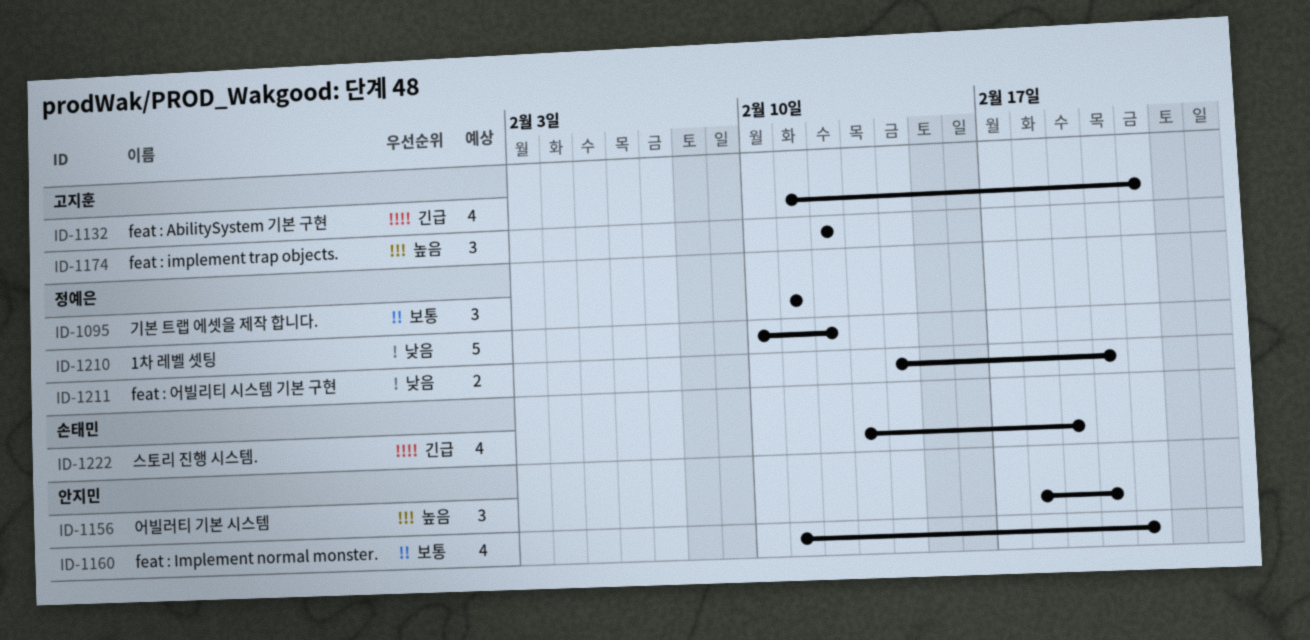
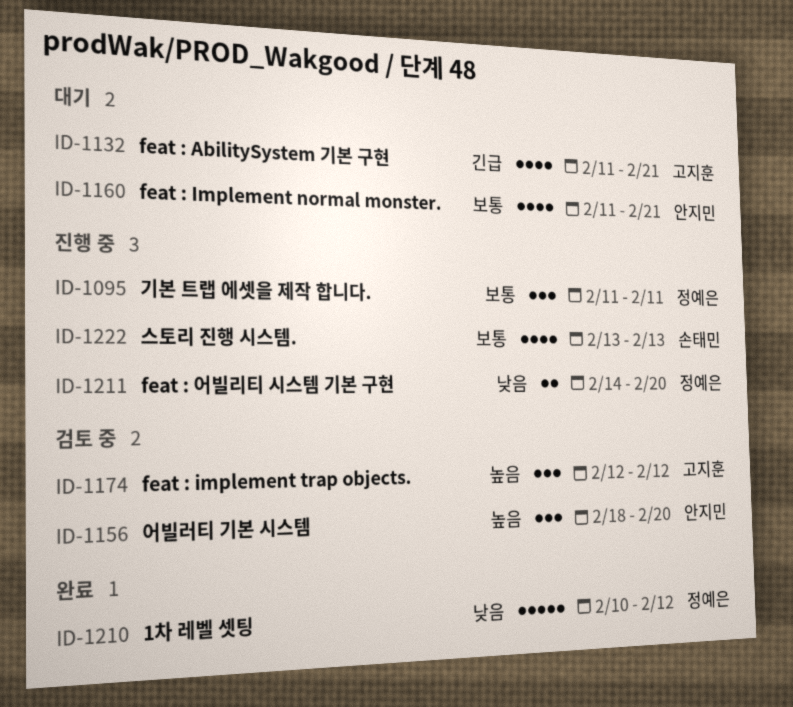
ID-1222, priority: 긴급 -> 보통
ID-1222, due: Feb 19 -> Feb 13

